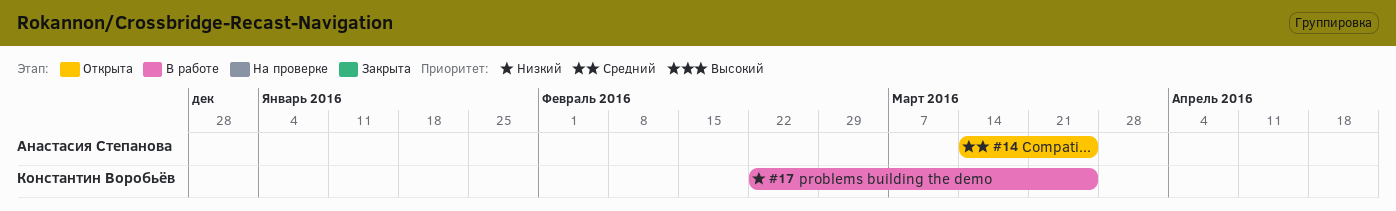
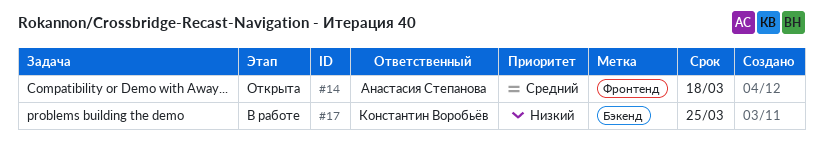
#14, due: Mar 25 -> Mar 18

